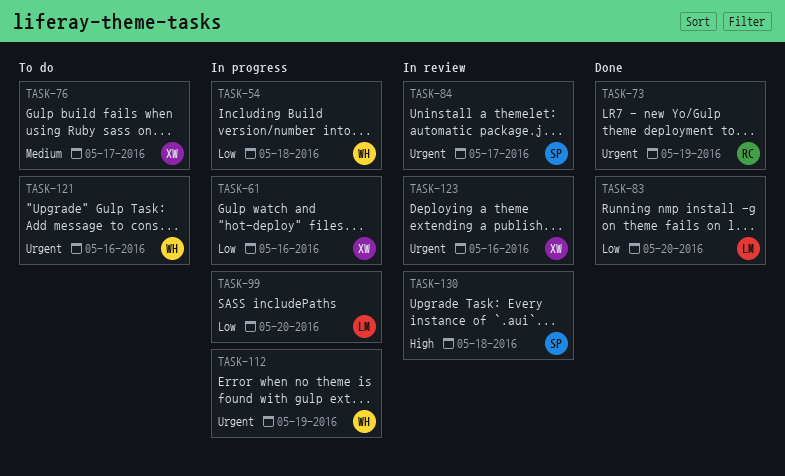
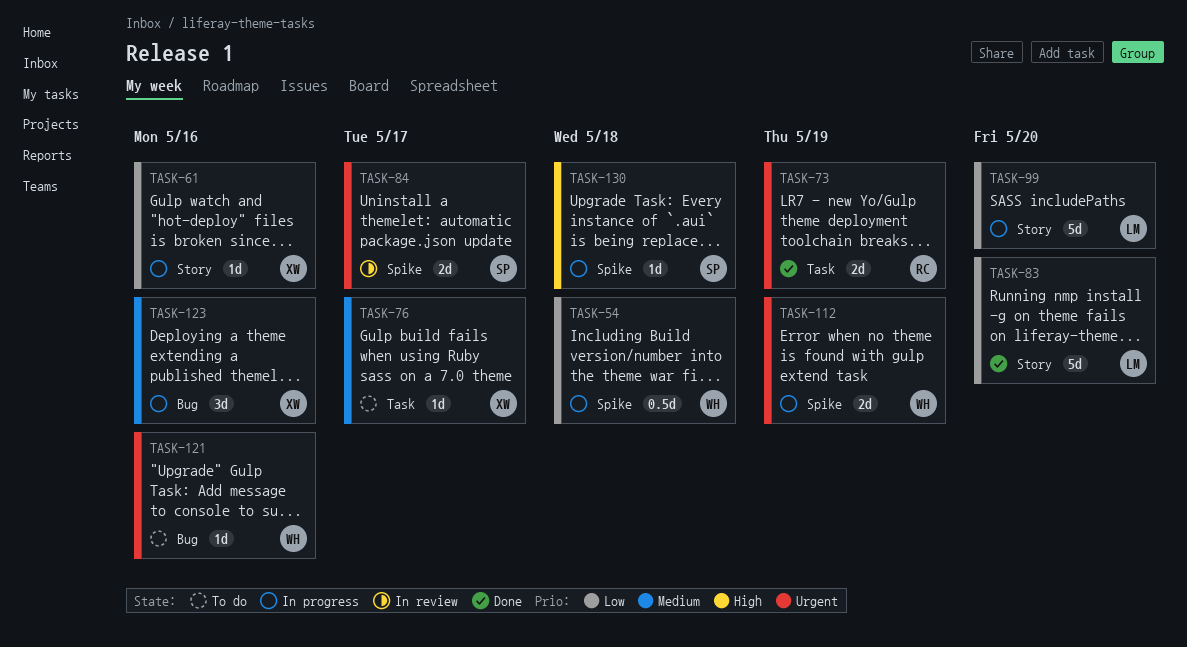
TASK-123, status: In review -> In progress
TASK-123, priority: Urgent -> Medium
TASK-130, status: In review -> In progress

